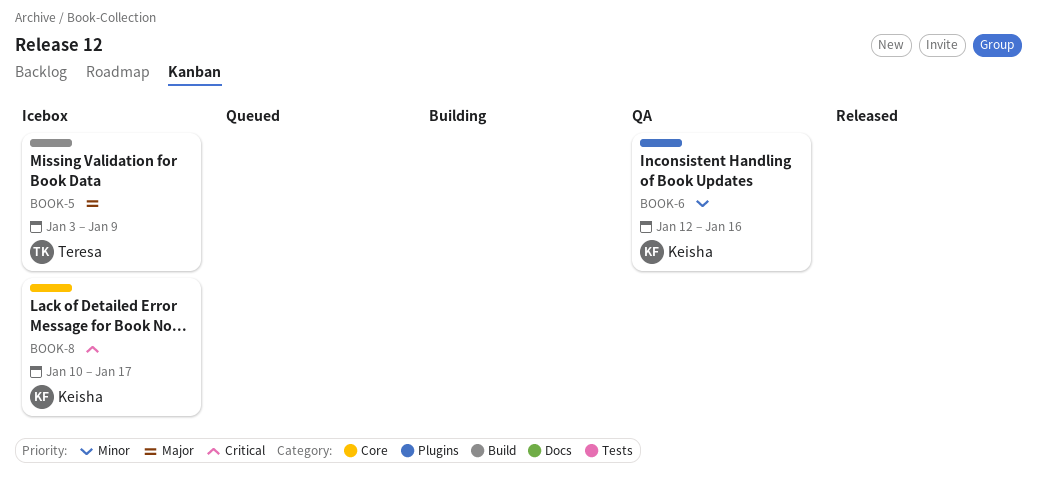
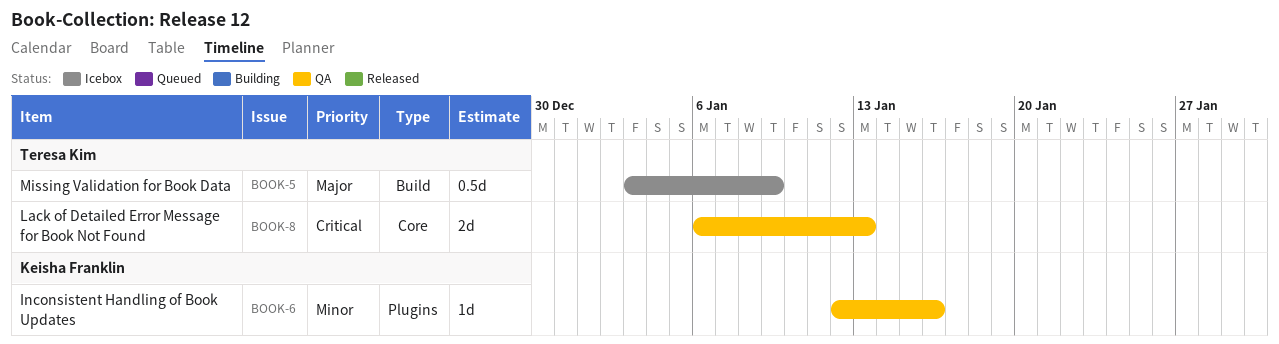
BOOK-8, status: Icebox -> QA
BOOK-8, owner: Keisha Franklin -> Teresa Kim
BOOK-8, start: Jan 10 -> Jan 6
BOOK-8, due: Jan 17 -> Jan 13

